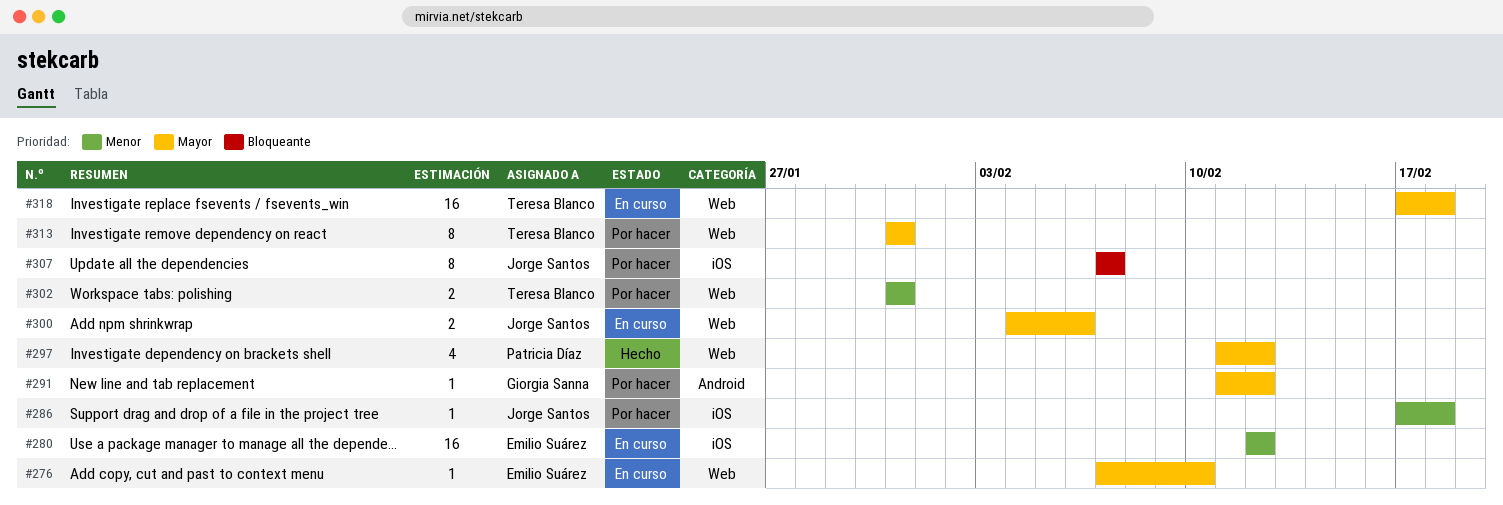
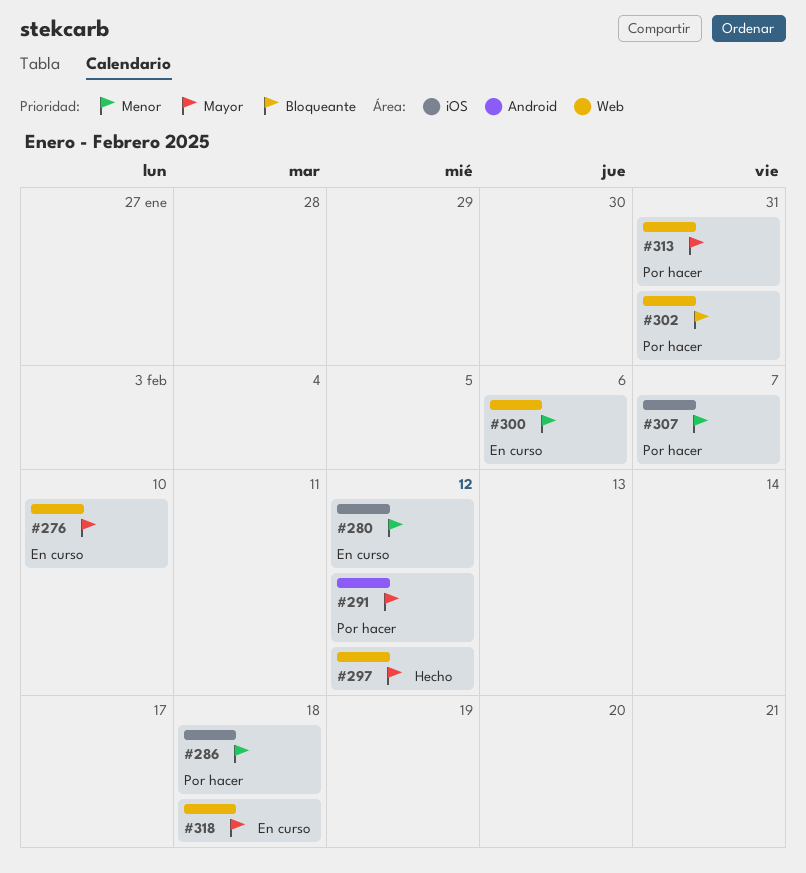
#300, priority: Mayor -> Menor
#302, priority: Menor -> Bloqueante
#307, priority: Bloqueante -> Menor

